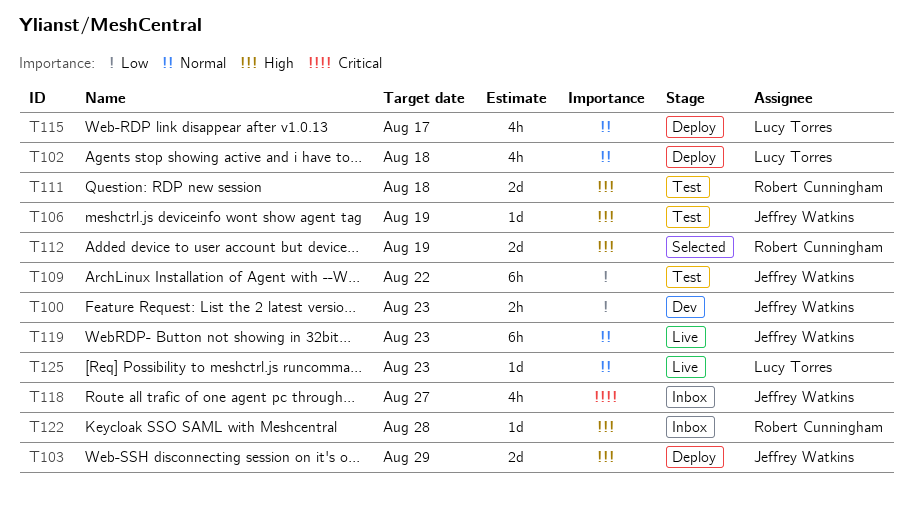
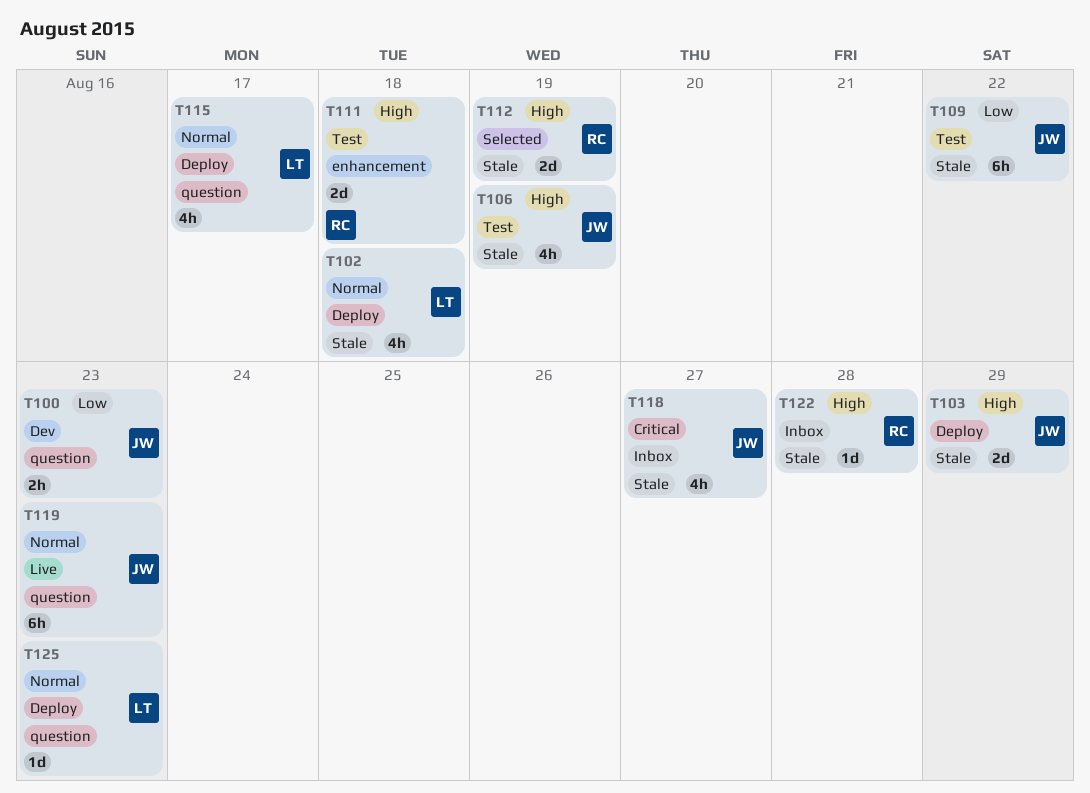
T106, estimate: 1d -> 4h
T125, status: Live -> Deploy

